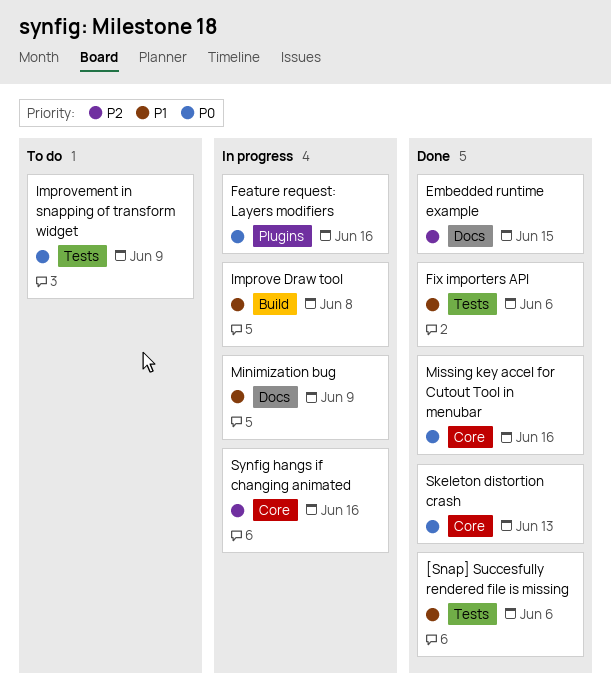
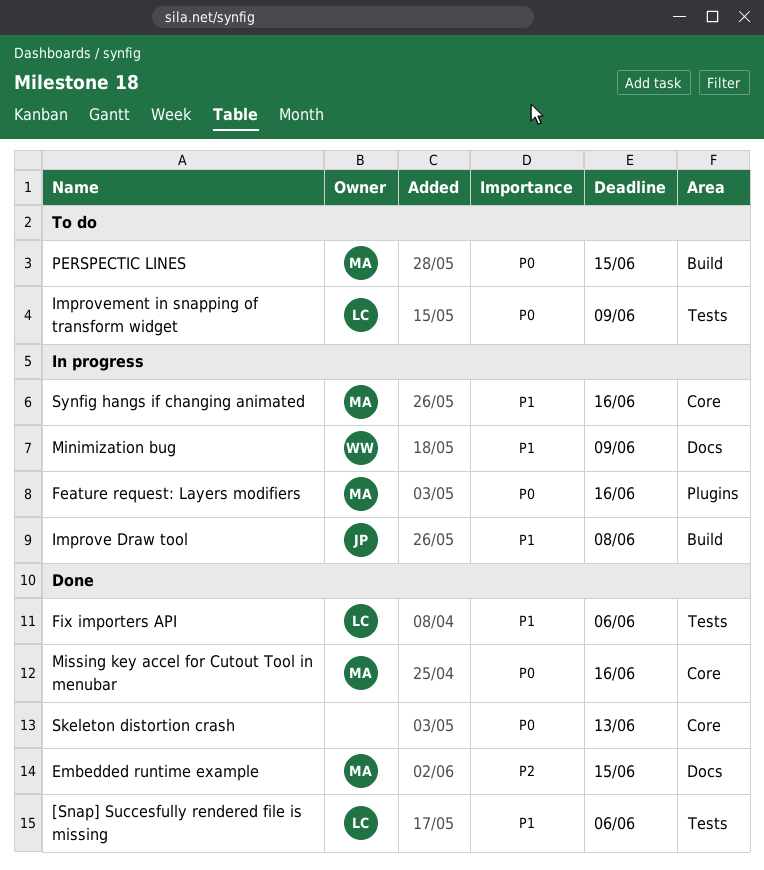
PERSPECTIC LINES: none -> present
Synfig hangs if changing animated, priority: P2 -> P1

